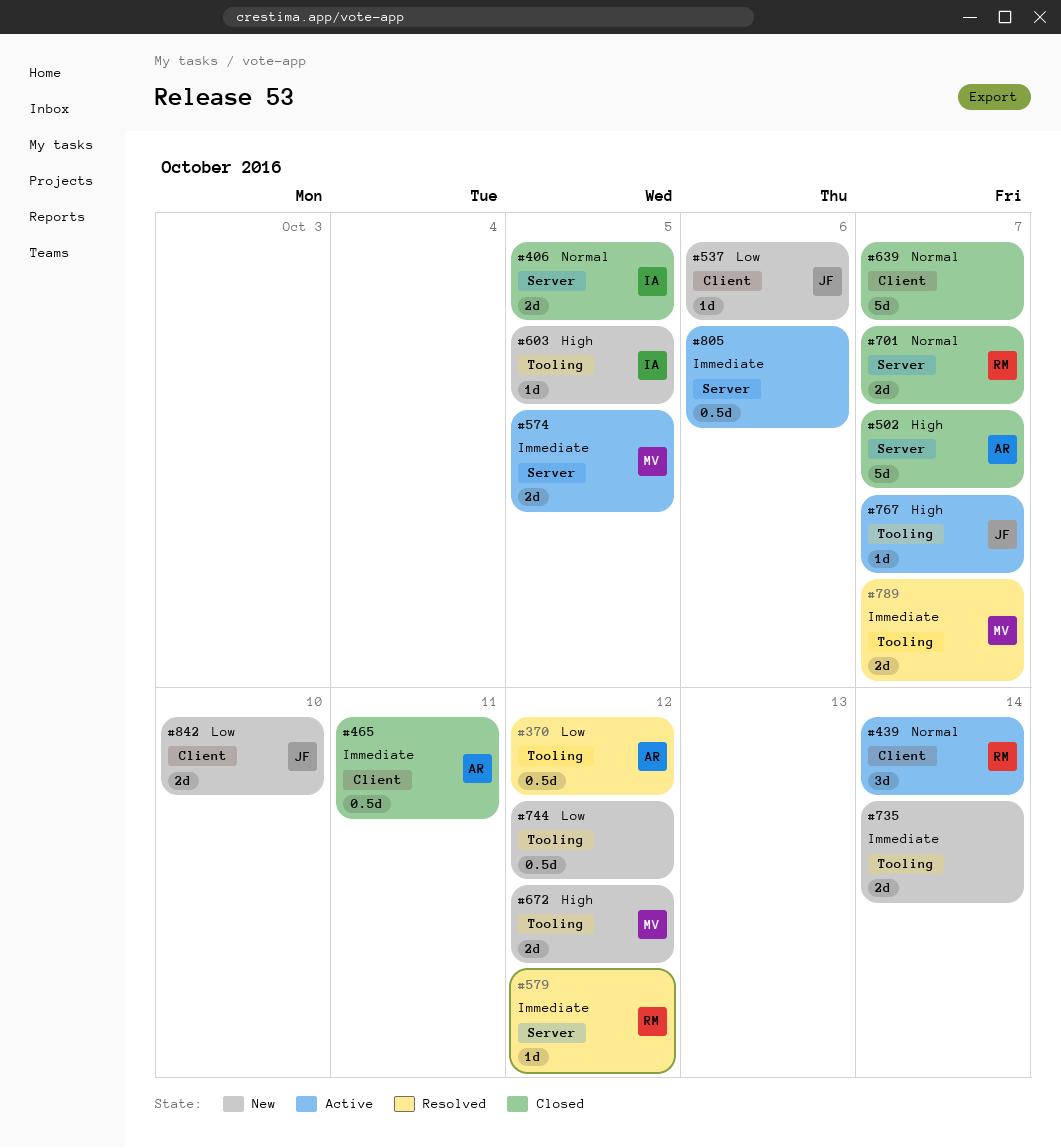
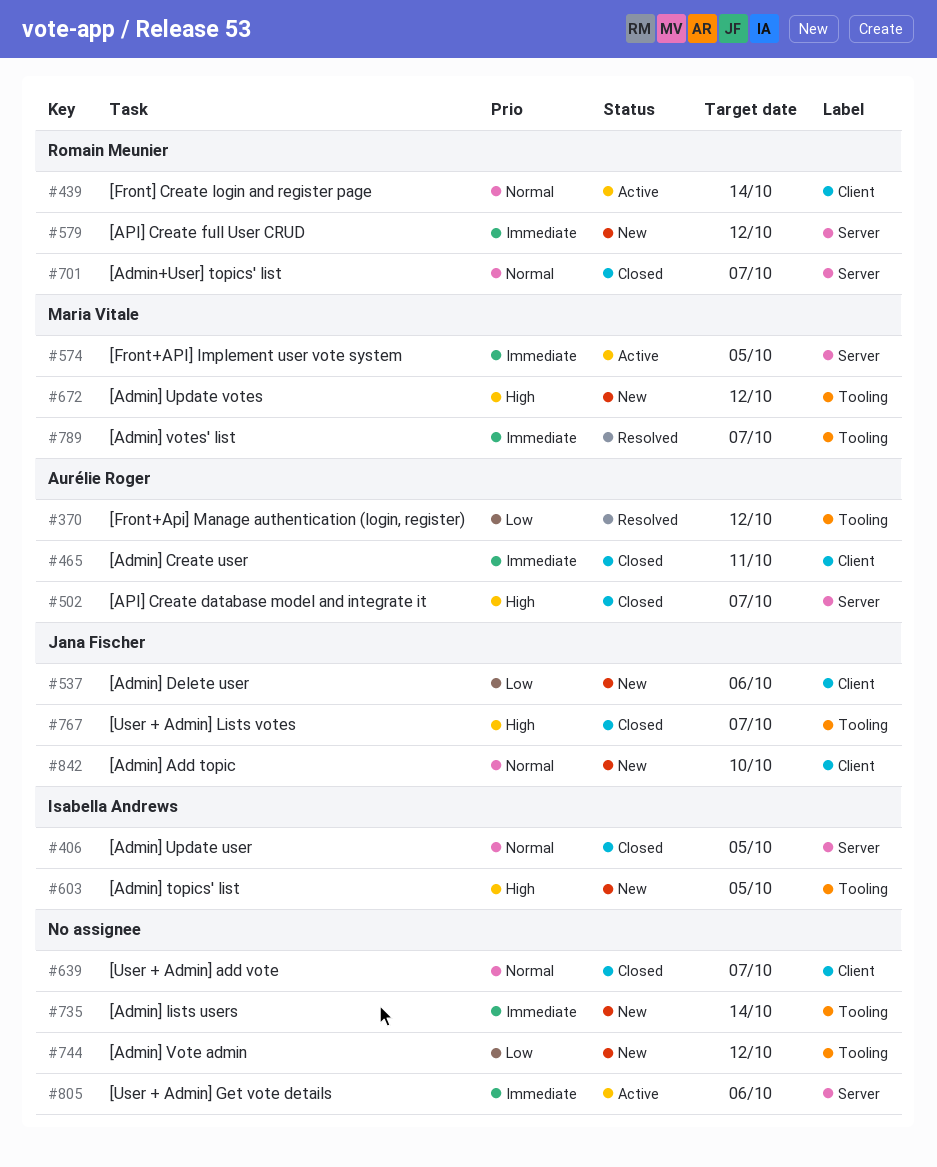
#579, status: Resolved -> New
#767, status: Active -> Closed
#842, priority: Low -> Normal

